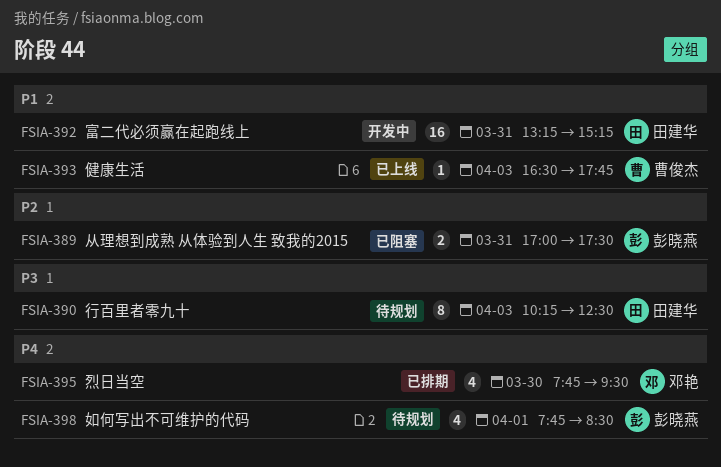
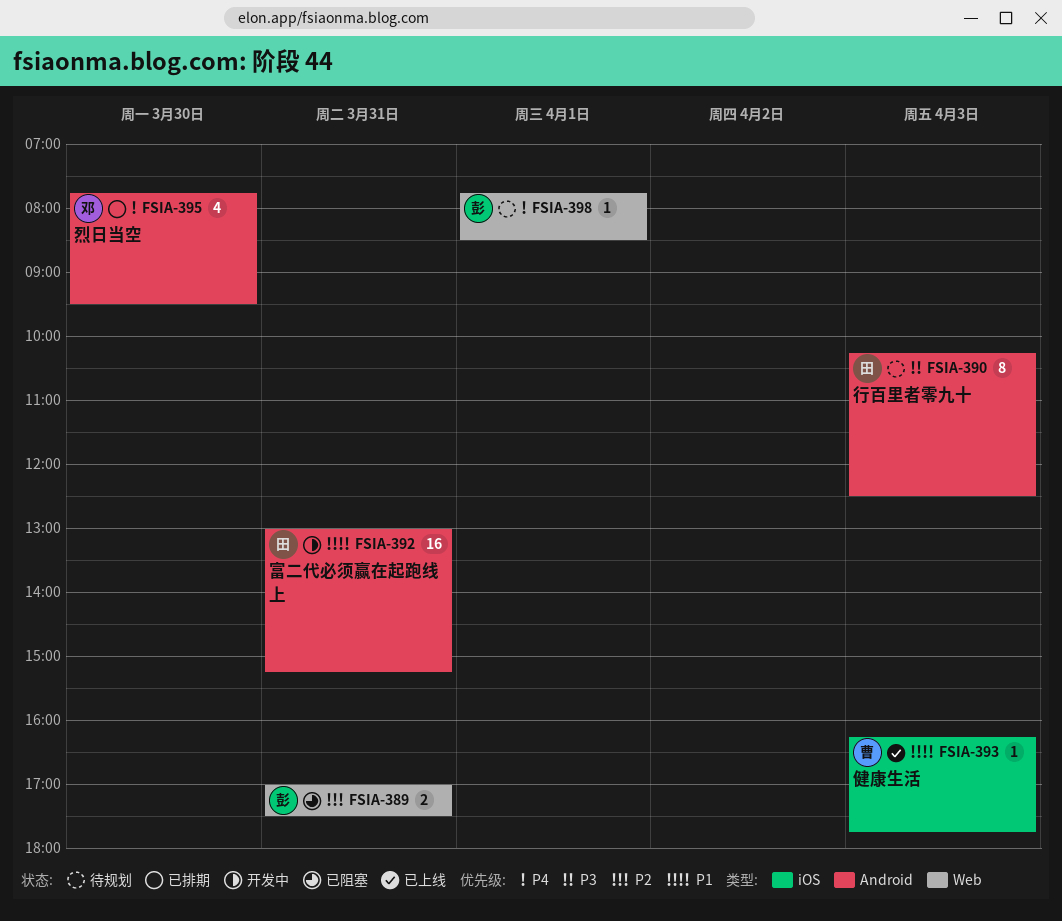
FSIA-392, begins: 13:15 -> 13:00
FSIA-393, begins: 16:30 -> 16:15
FSIA-398, estimate: 4 -> 1

